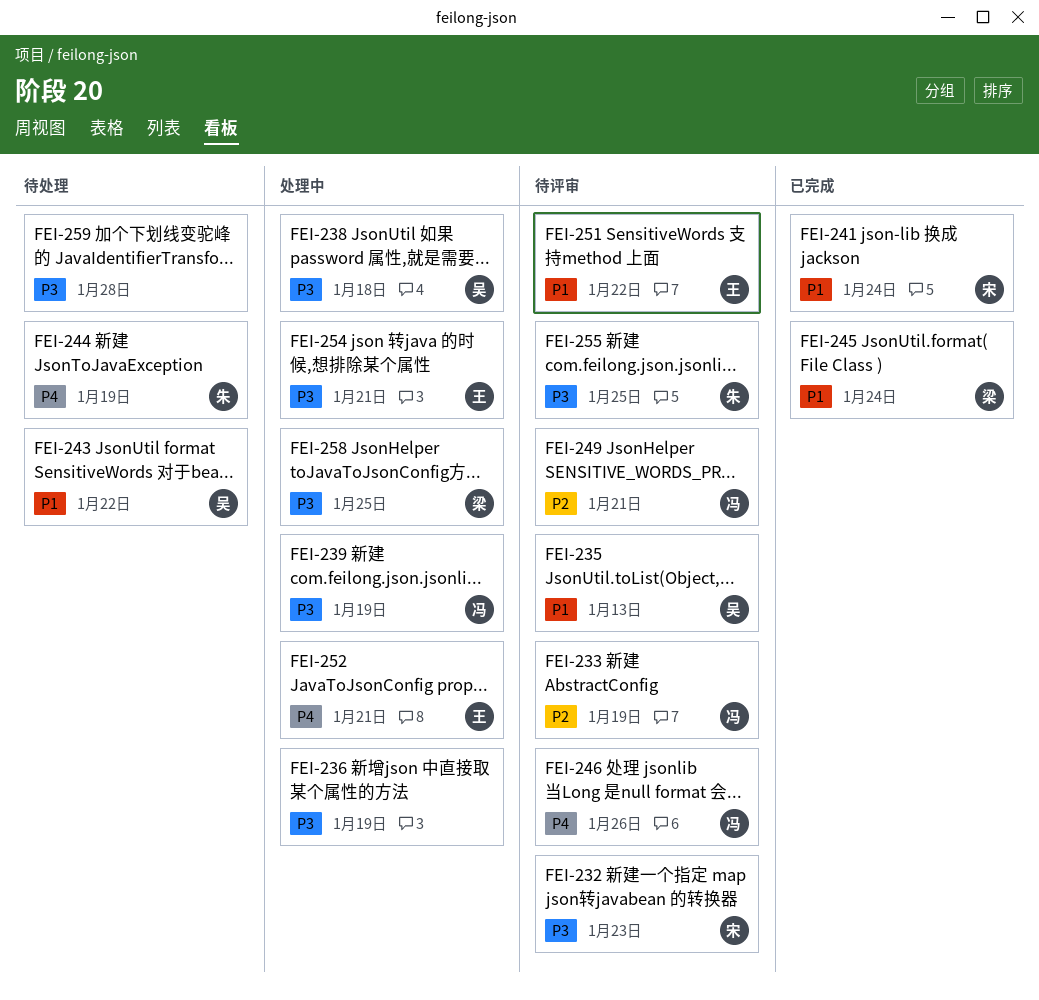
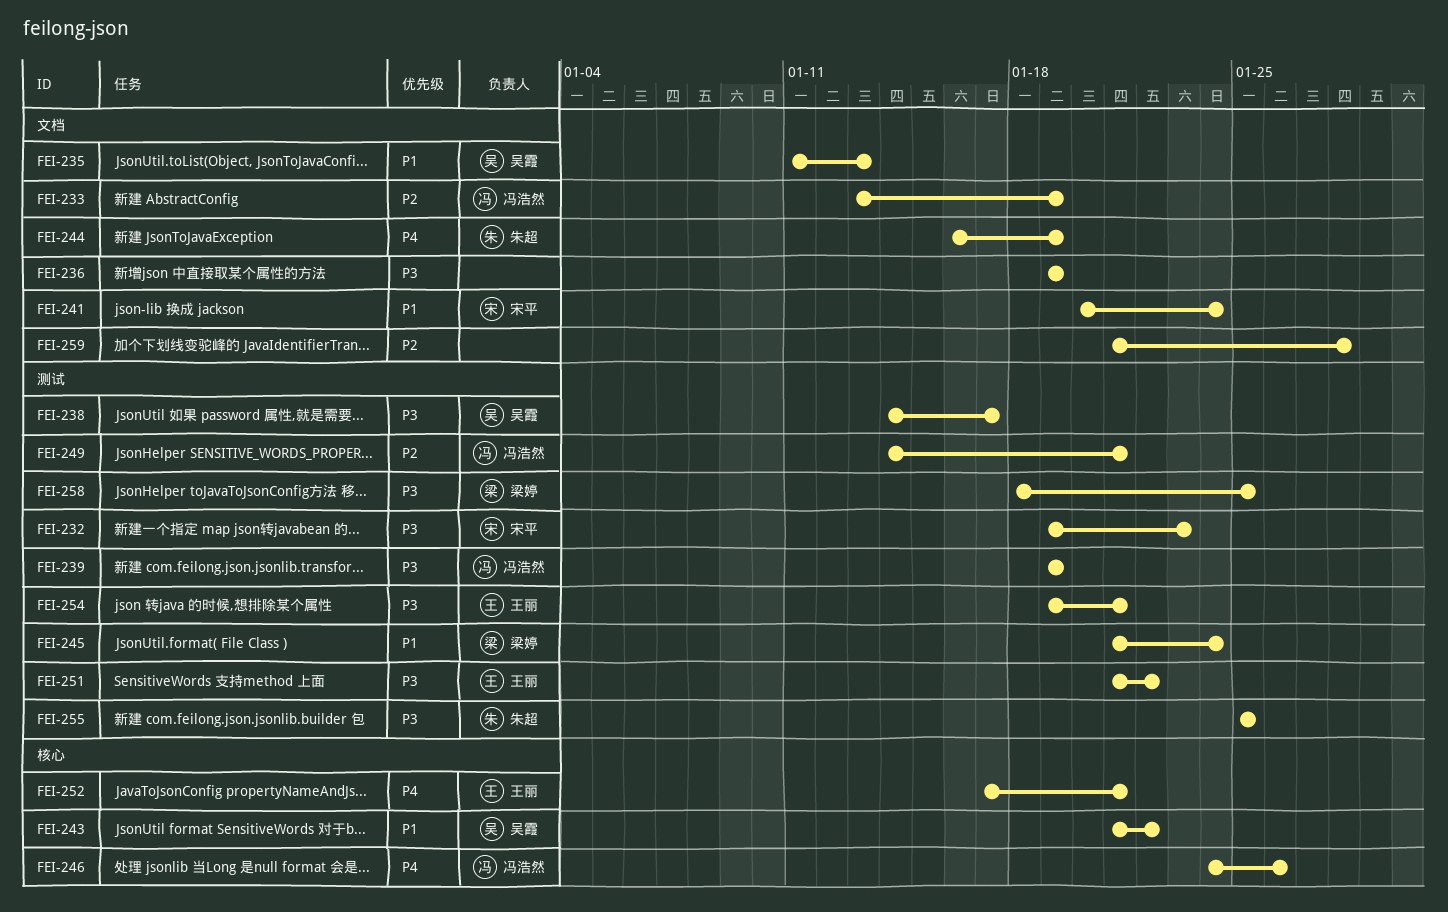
FEI-238, due: Jan 18 -> Jan 17
FEI-251, priority: P1 -> P3
FEI-259, priority: P3 -> P2

